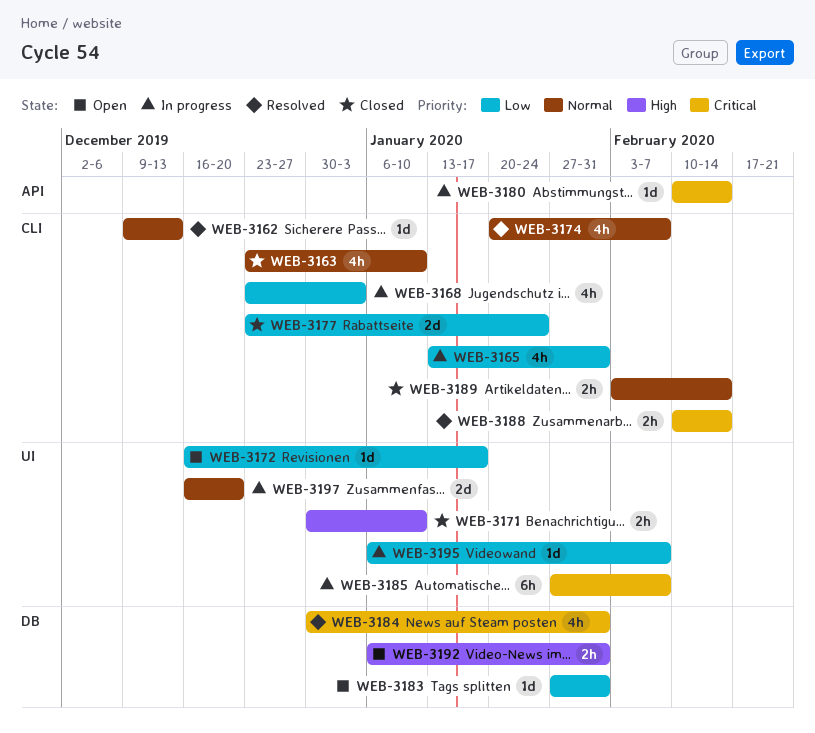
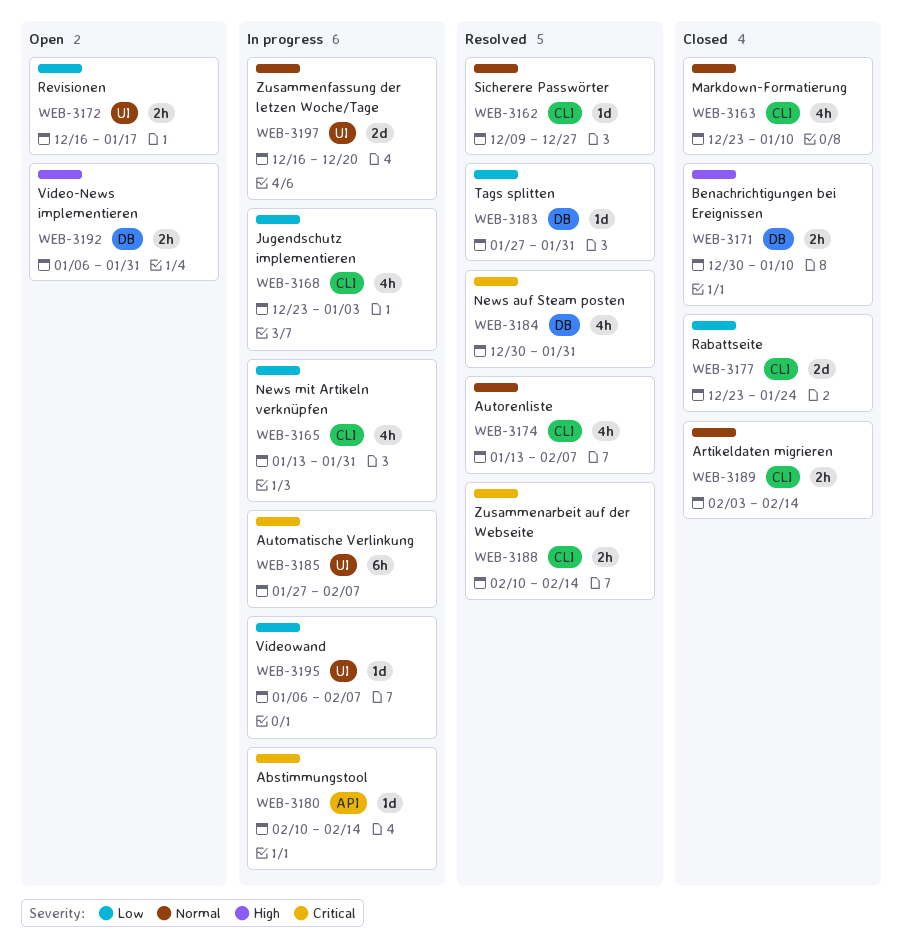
WEB-3162, due: Dec 13 -> Dec 27
WEB-3171, label: UI -> DB
WEB-3172, estimate: 1d -> 2h
WEB-3174, start: Jan 20 -> Jan 13
WEB-3183, status: Open -> Resolved

